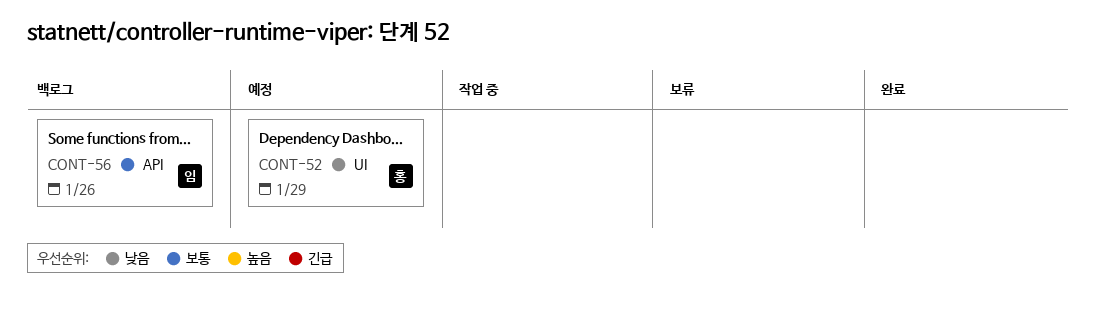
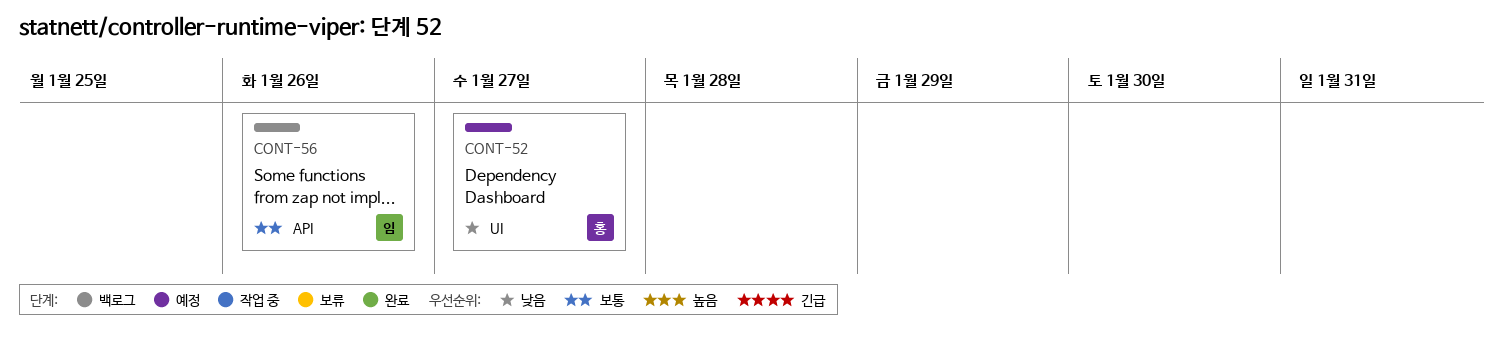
CONT-52, due: Jan 29 -> Jan 27

